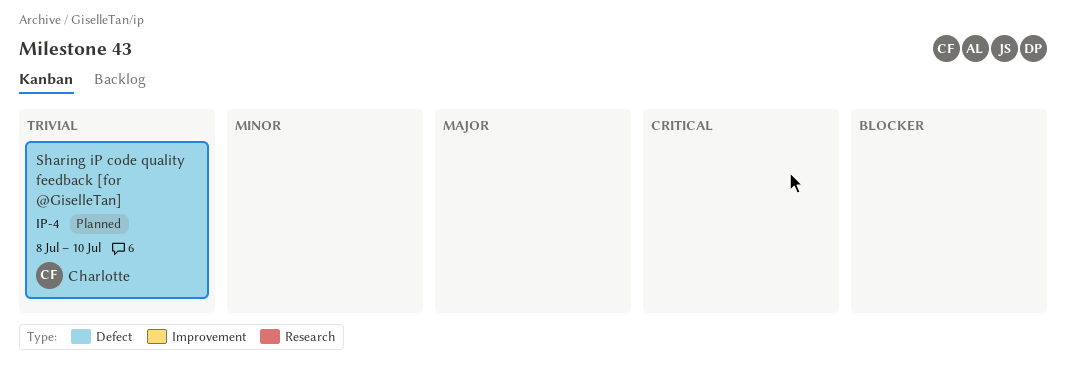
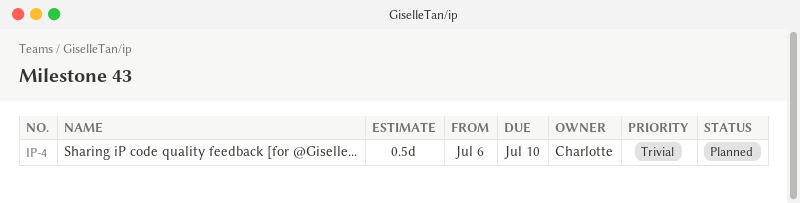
IP-4, start: Jul 8 -> Jul 6

